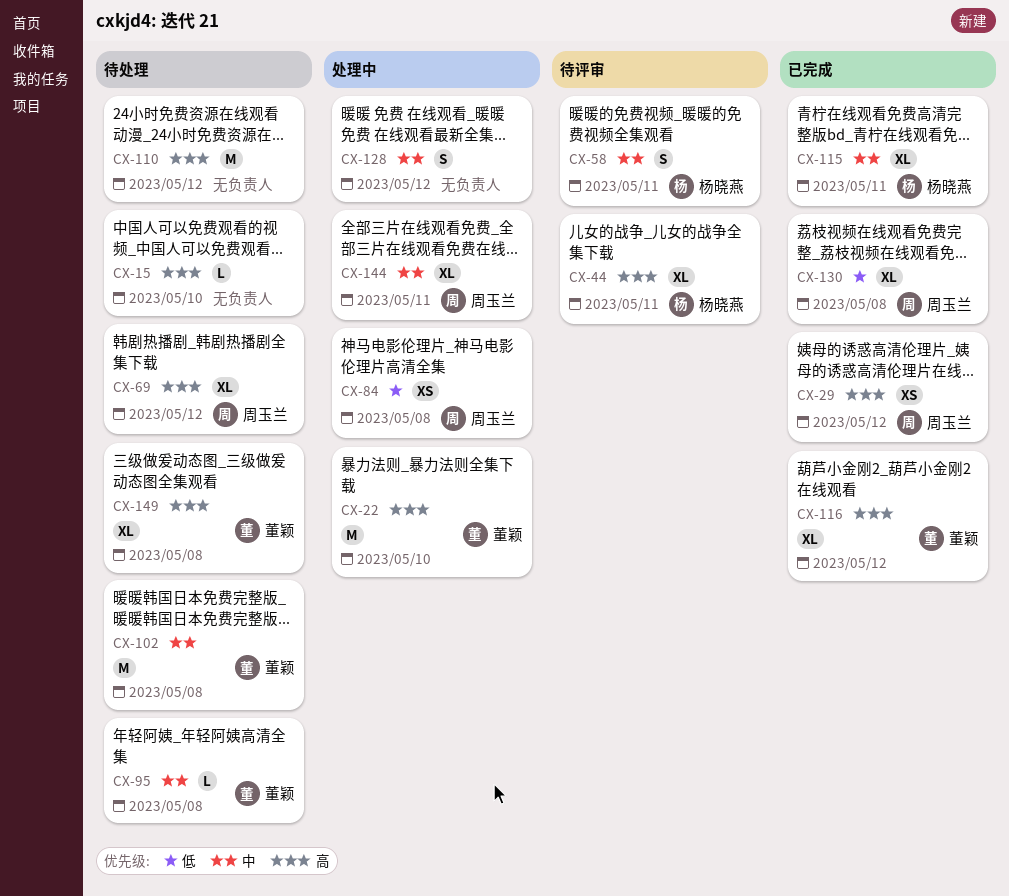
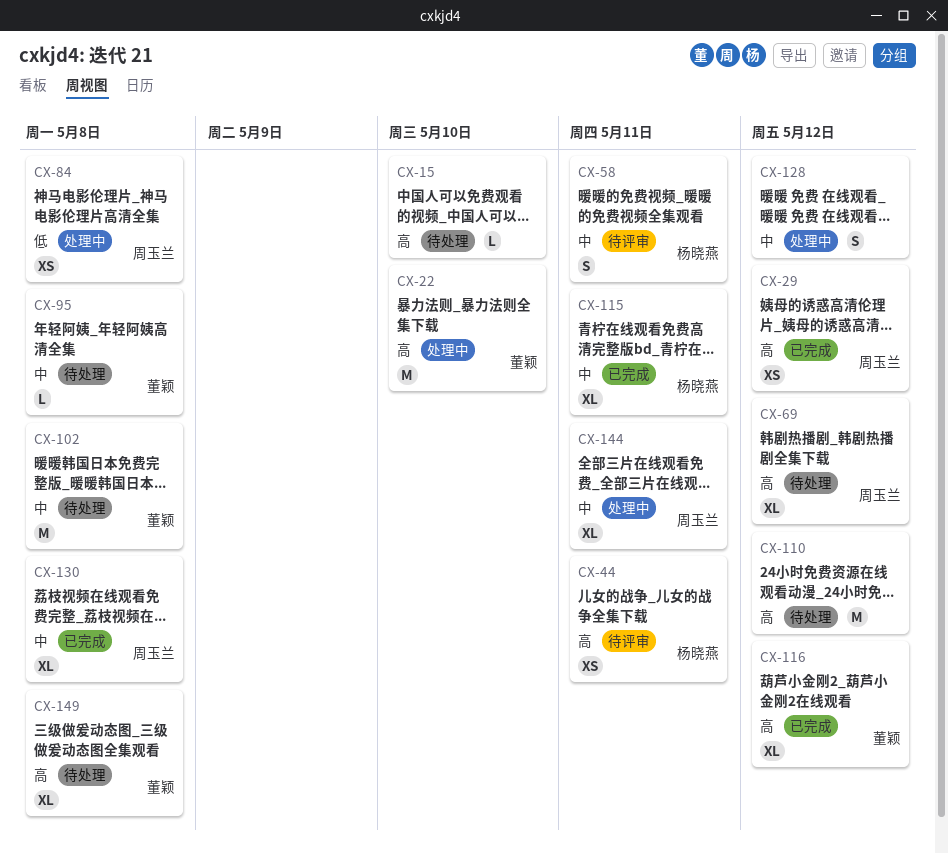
CX-44, estimate: XL -> XS
CX-130, priority: 低 -> 中

